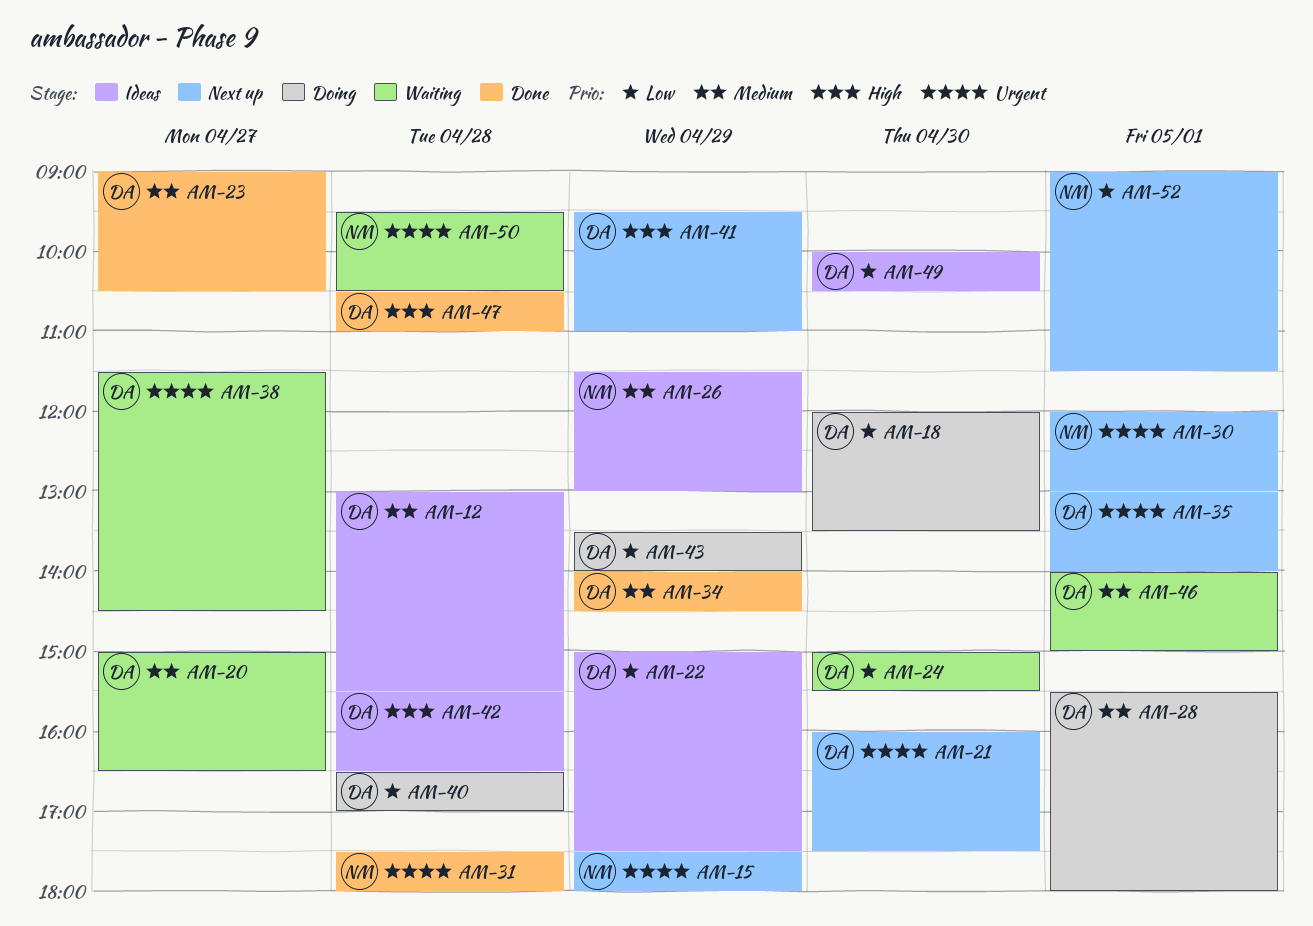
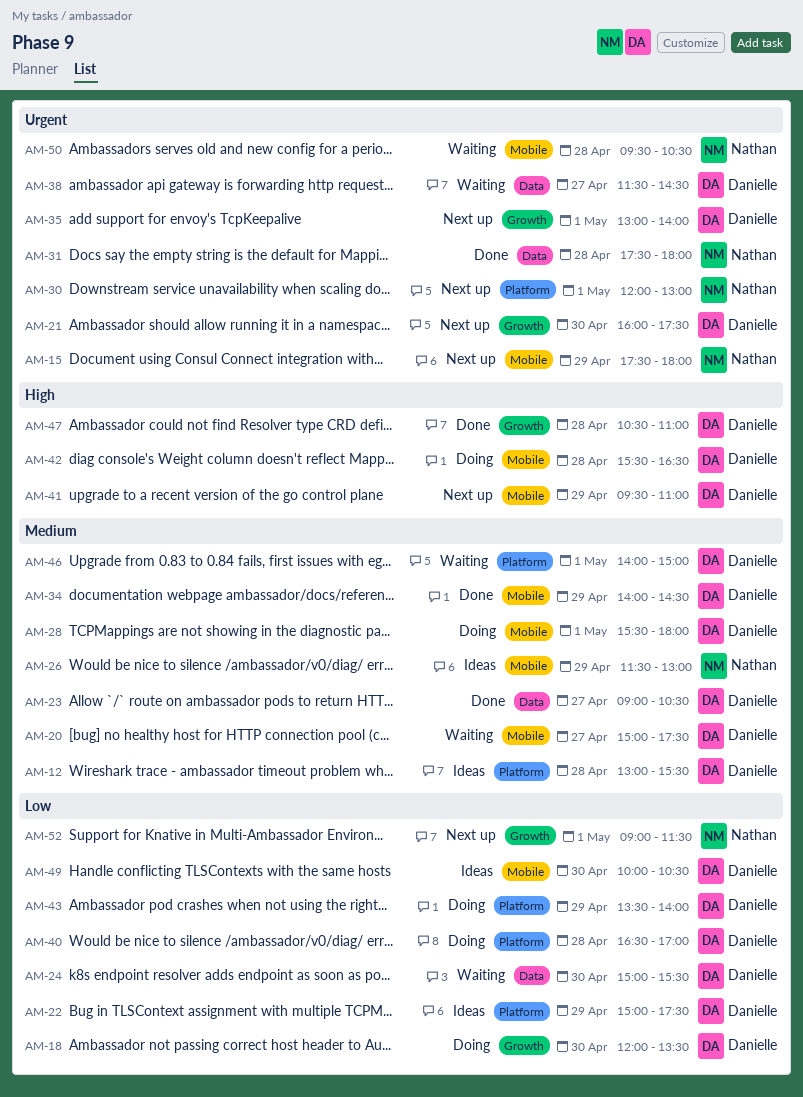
AM-20, ends: 16:30 -> 17:30
AM-42, status: Ideas -> Doing

